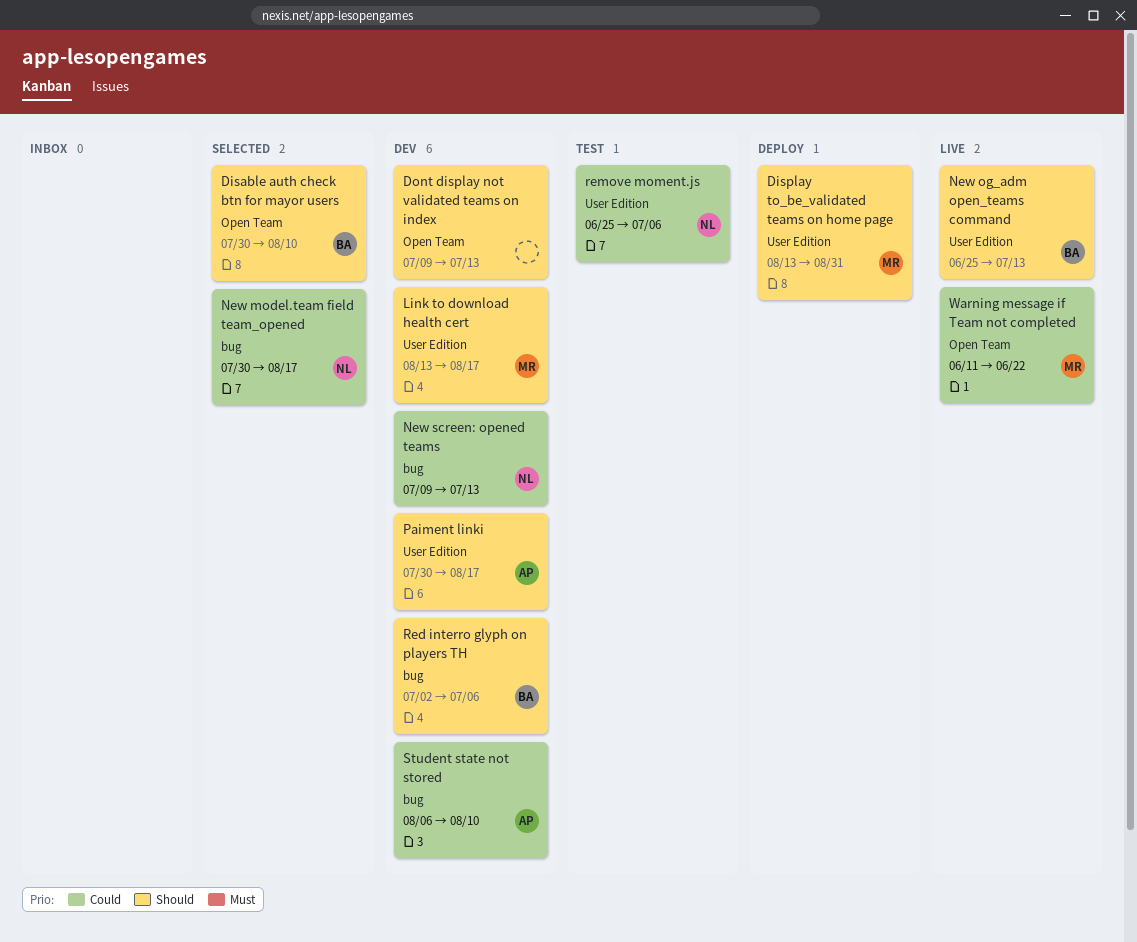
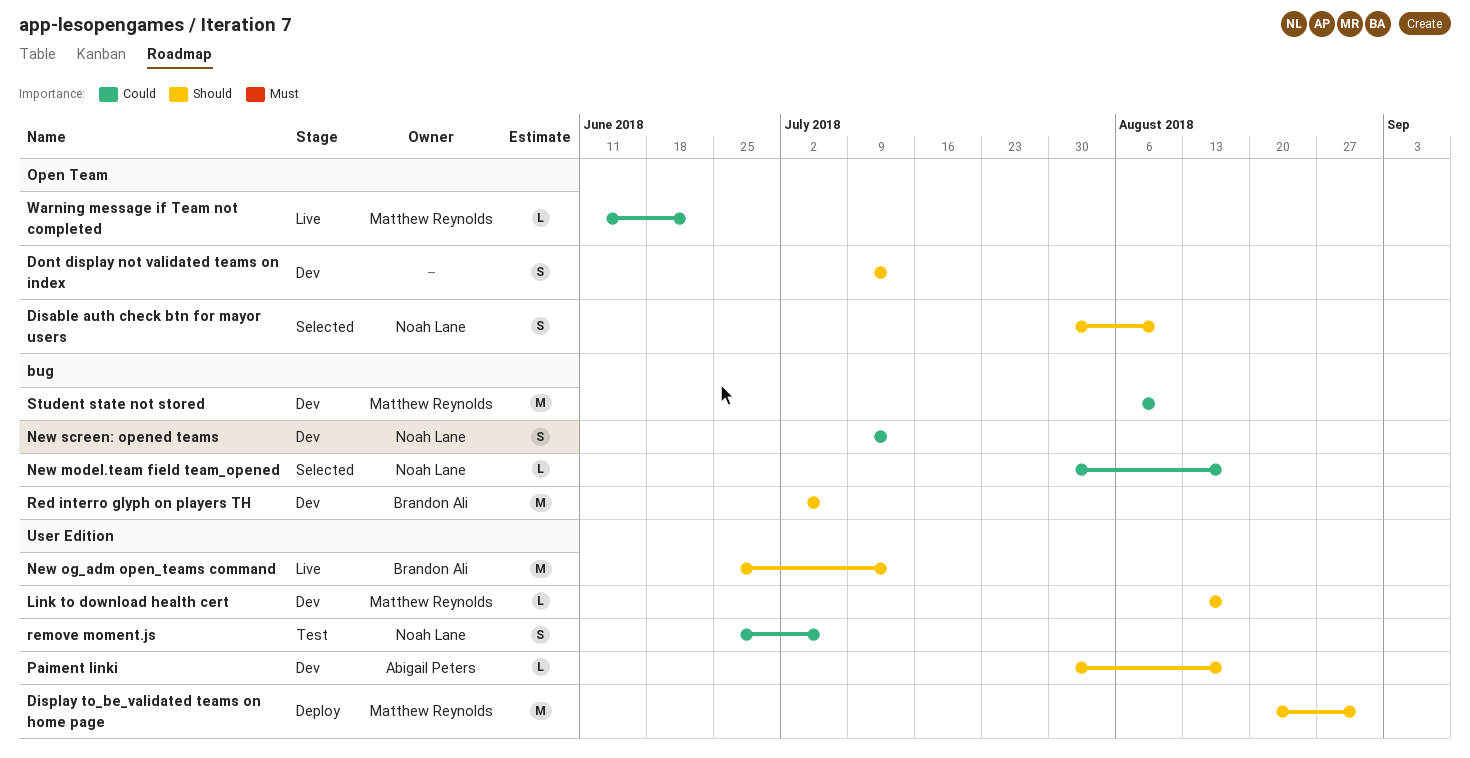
Disable auth check btn for mayor users, owner: Brandon Ali -> Noah Lane
Display to_be_validated teams on home page, start: Aug 13 -> Aug 20
Student state not stored, owner: Abigail Peters -> Matthew Reynolds

